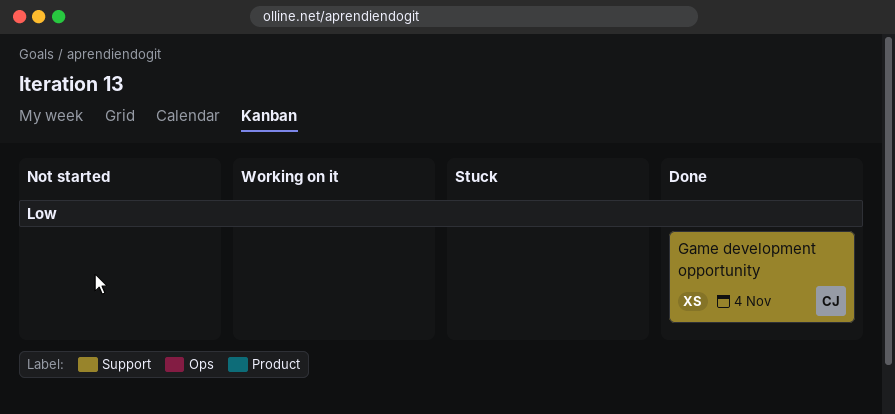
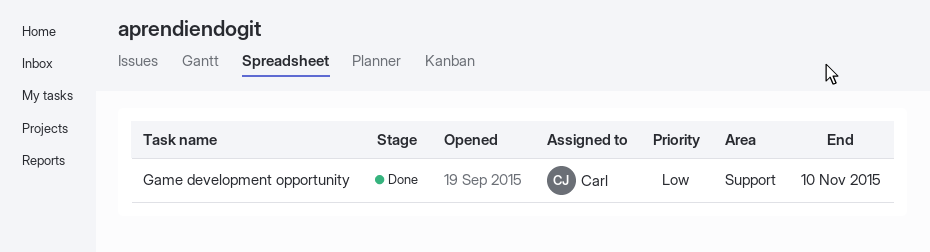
Game development opportunity, due: Nov 4 -> Nov 10

